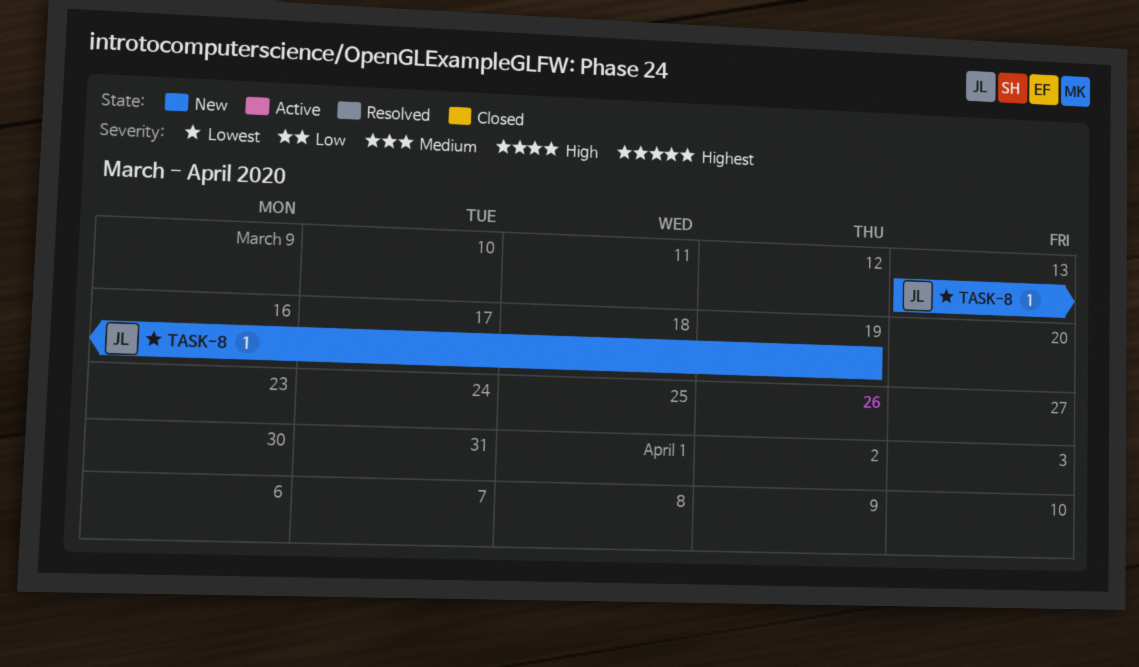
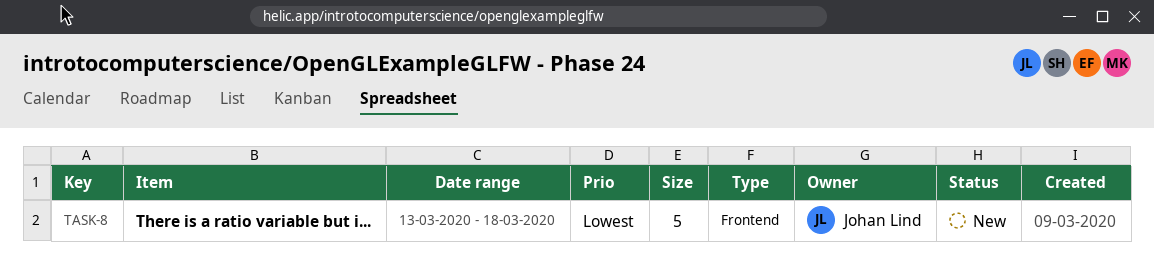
TASK-8, estimate: 1 -> 5
TASK-8, due: Mar 19 -> Mar 18

